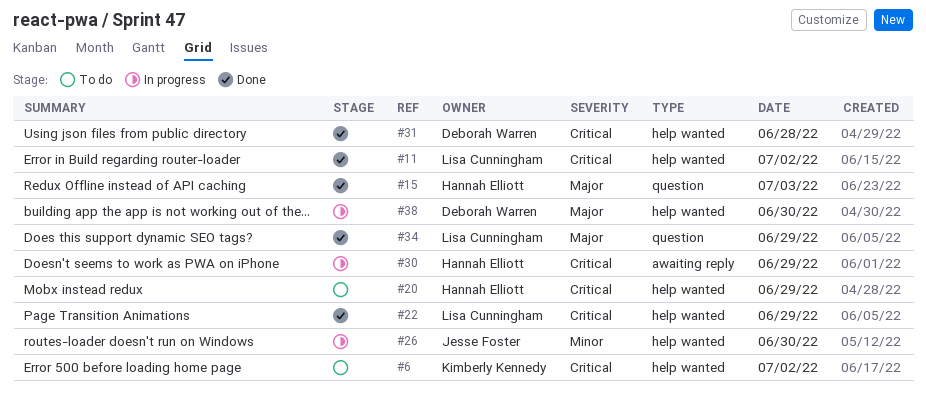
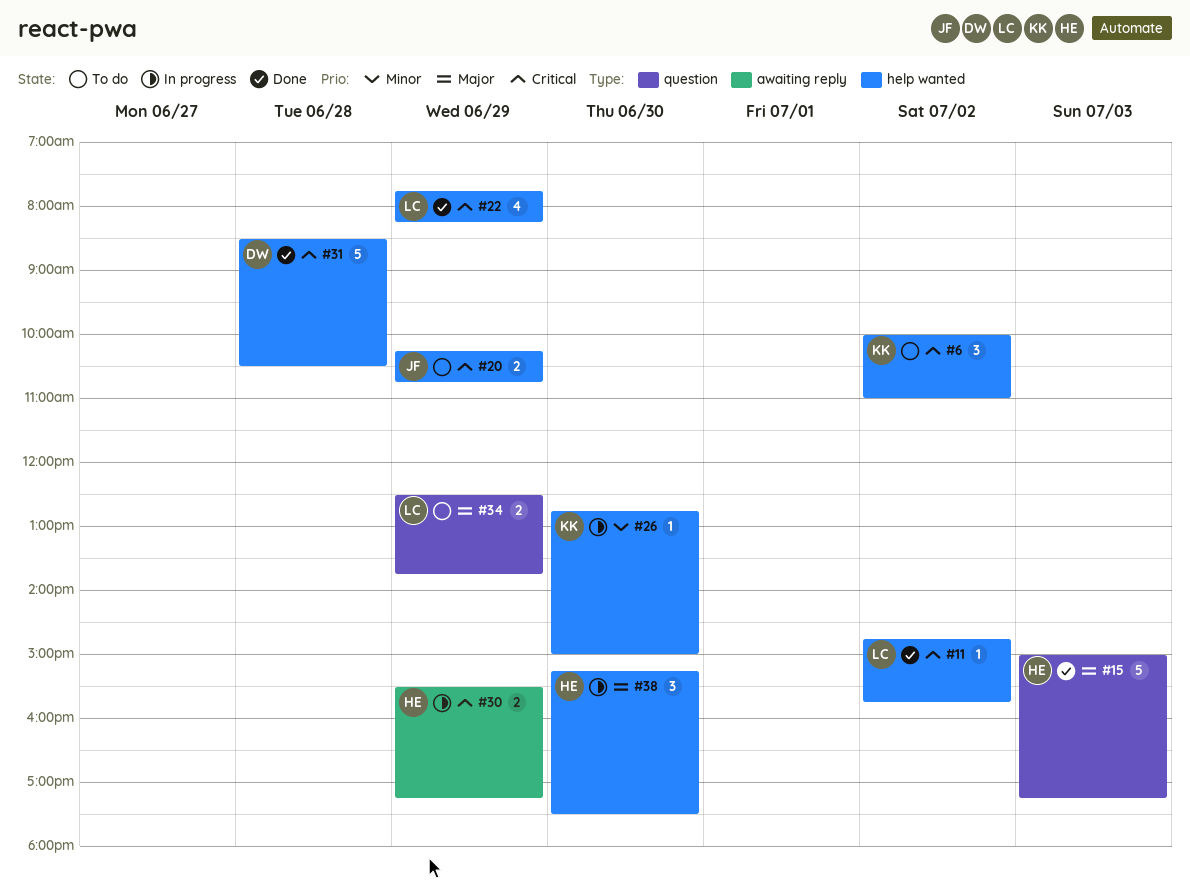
#20, owner: Hannah Elliott -> Jesse Foster
#26, owner: Jesse Foster -> Kimberly Kennedy
#34, status: Done -> To do
#38, owner: Deborah Warren -> Hannah Elliott

